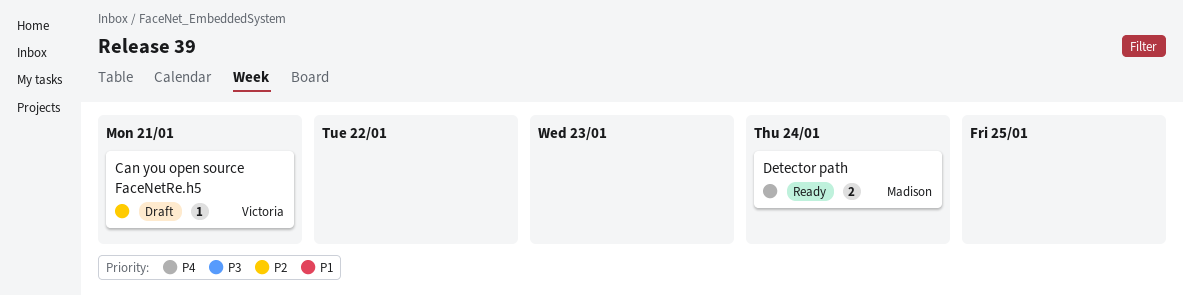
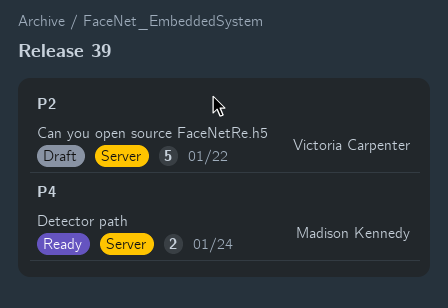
Can you open source FaceNetRe.h5, estimate: 1 -> 5
Can you open source FaceNetRe.h5, due: Jan 21 -> Jan 22

